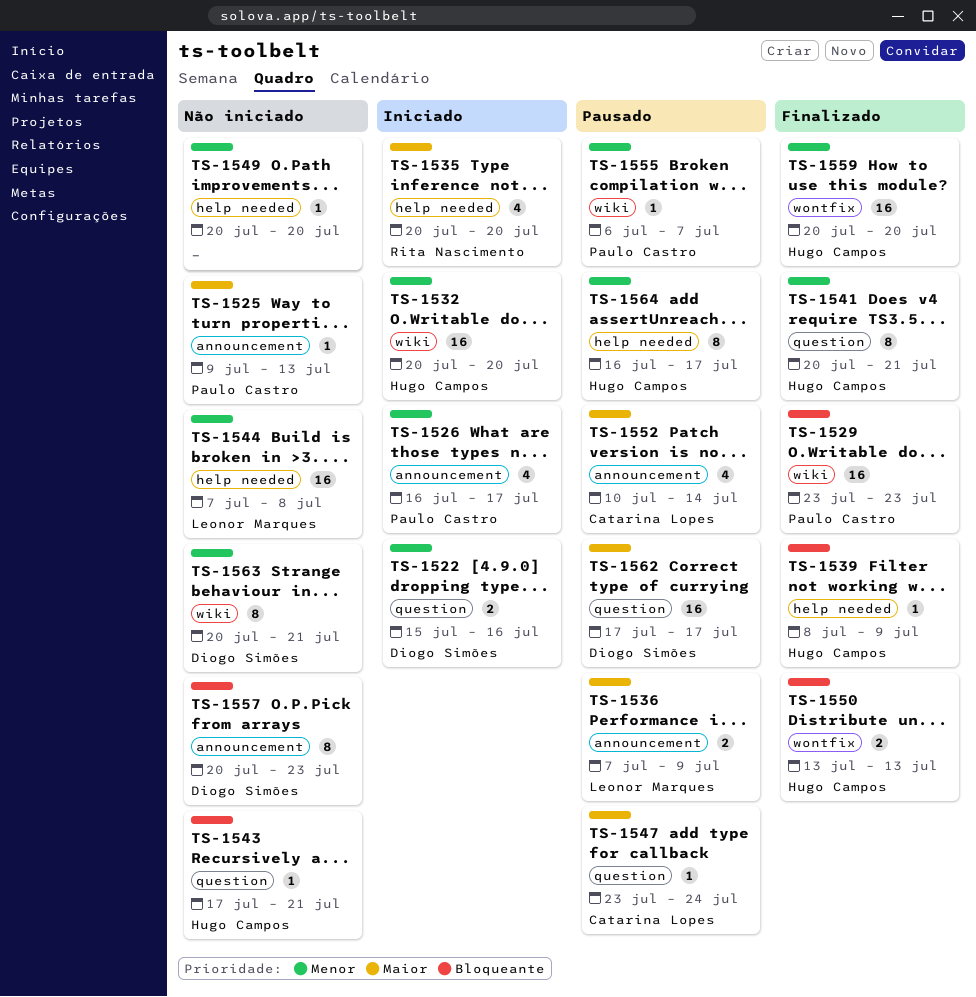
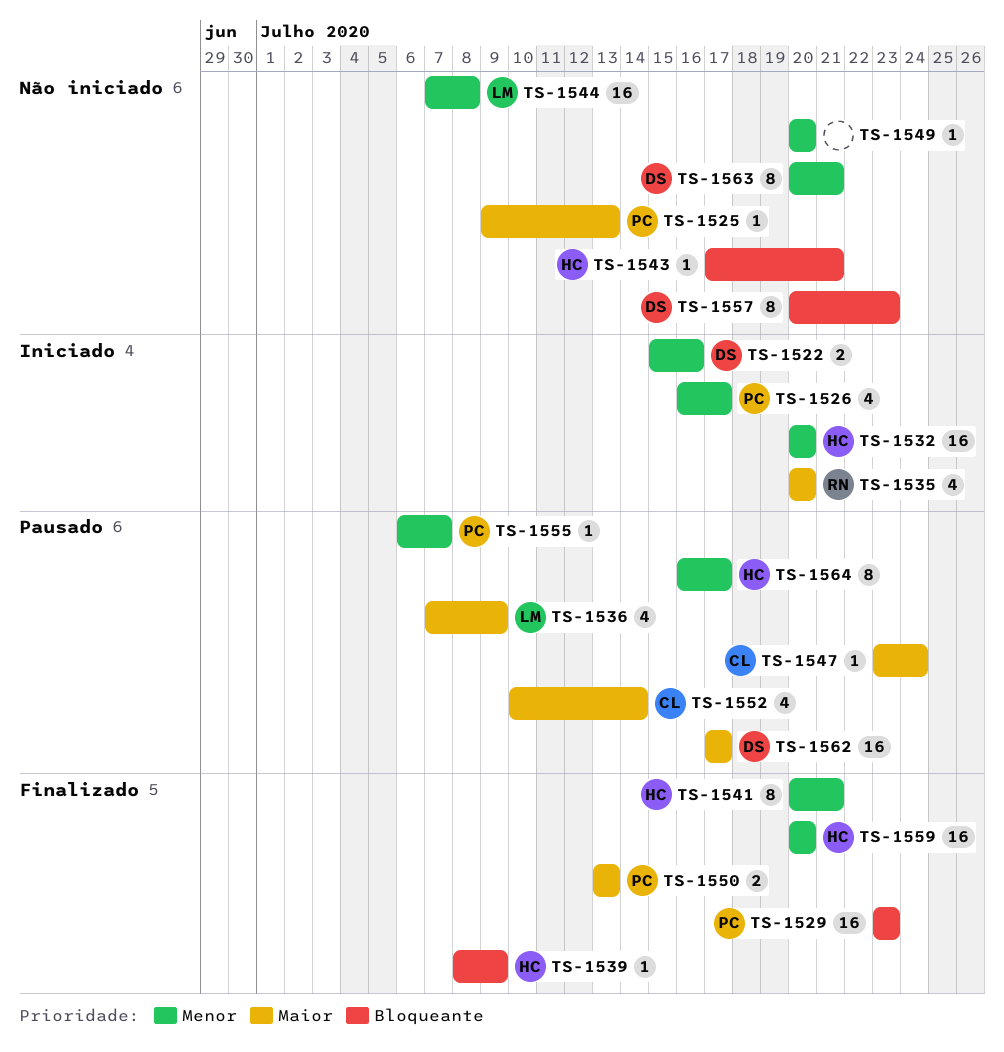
TS-1536, estimate: 2 -> 4
TS-1550, owner: Hugo Campos -> Paulo Castro
TS-1550, priority: Bloqueante -> Maior

